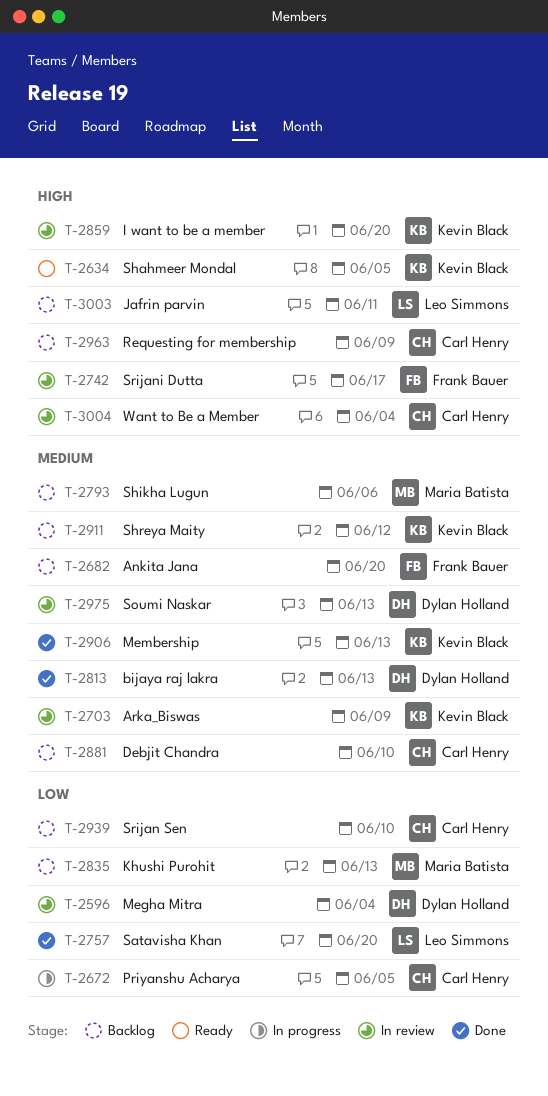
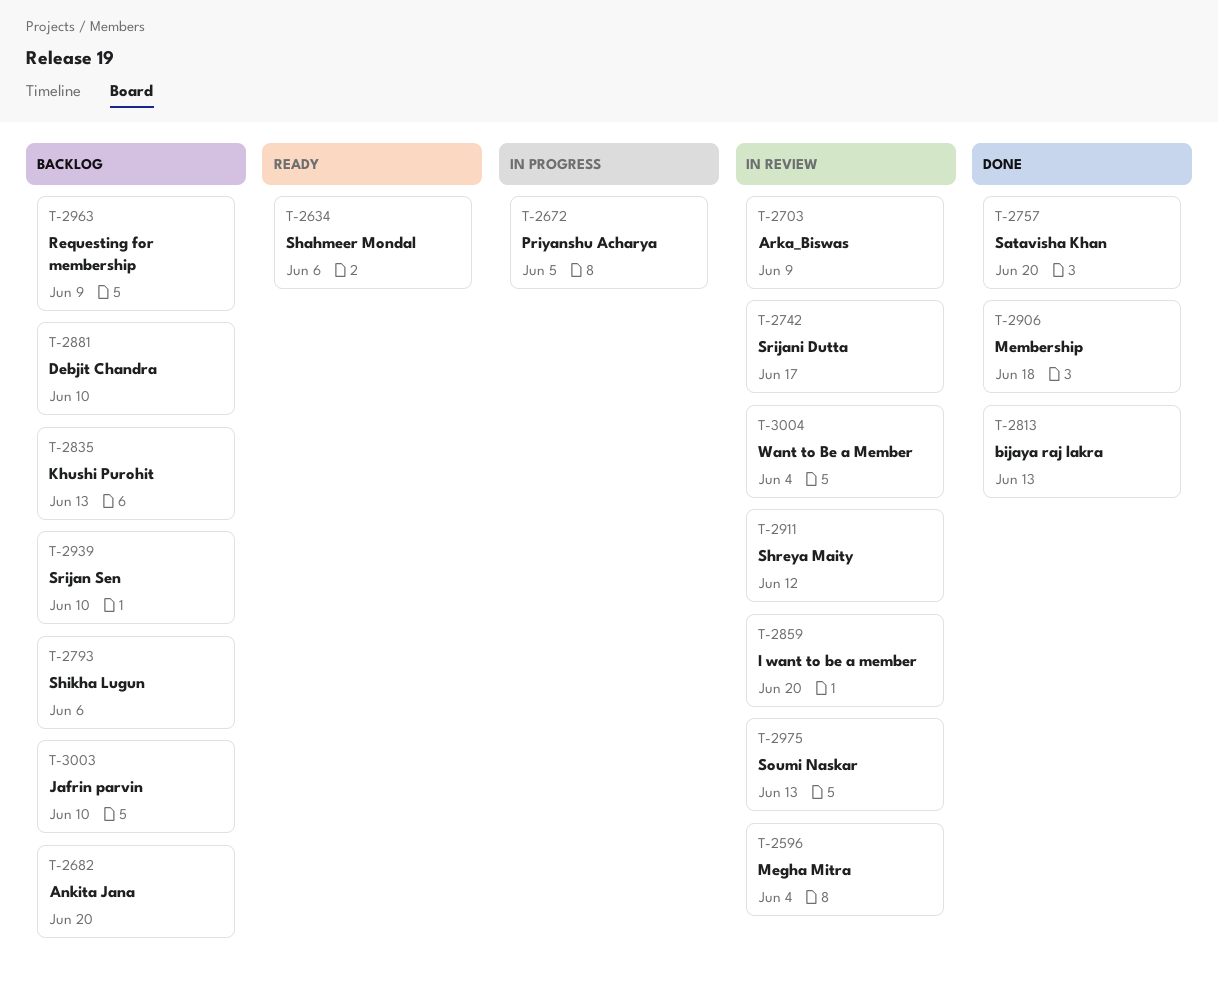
T-2634, due: Jun 5 -> Jun 6
T-2906, due: Jun 13 -> Jun 18
T-2911, status: Backlog -> In review
T-3003, due: Jun 11 -> Jun 10

